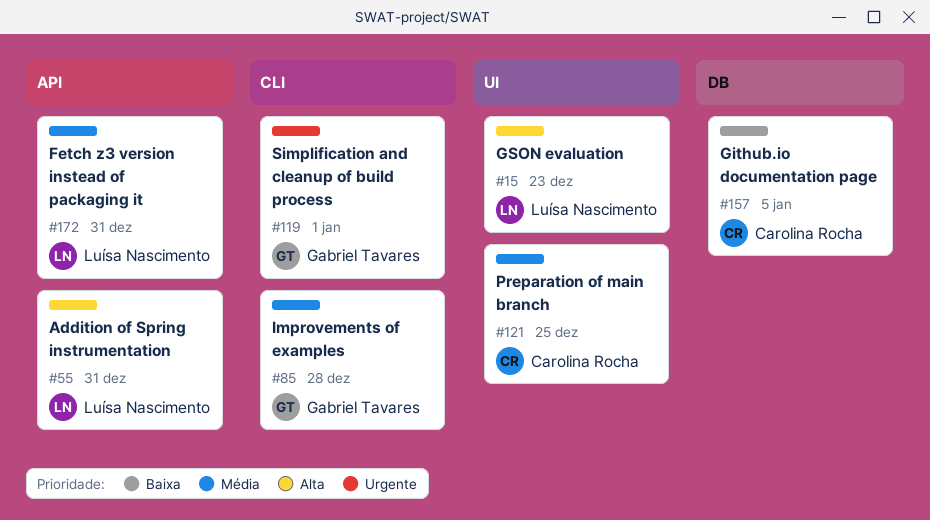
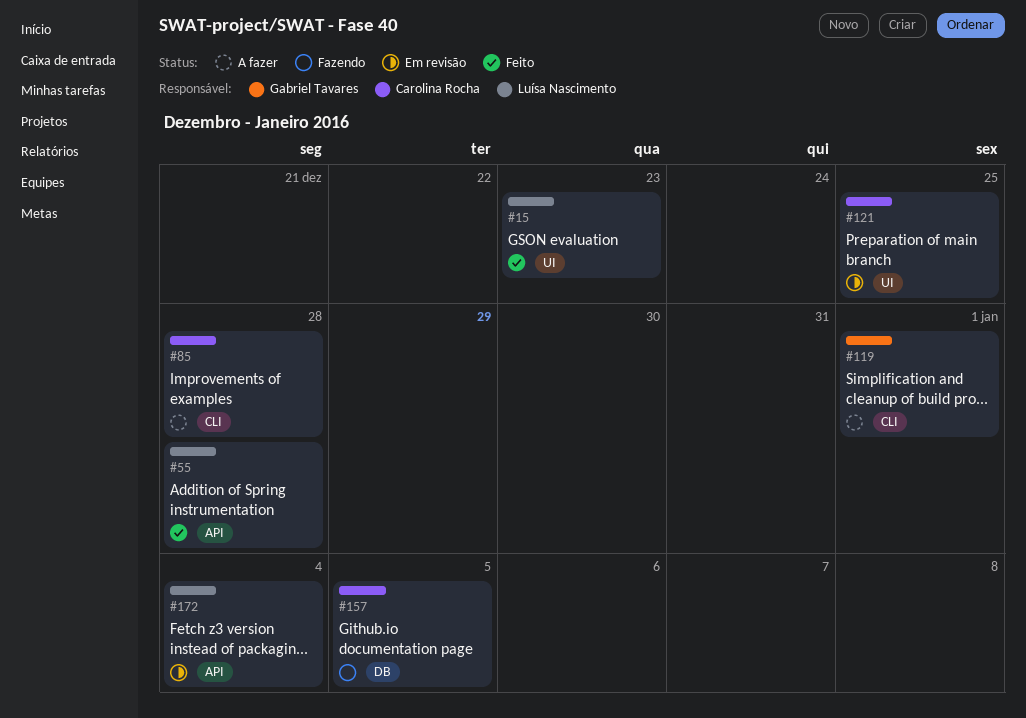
#55, due: Dec 31 -> Dec 28
#85, owner: Gabriel Tavares -> Carolina Rocha
#172, due: Dec 31 -> Jan 4

